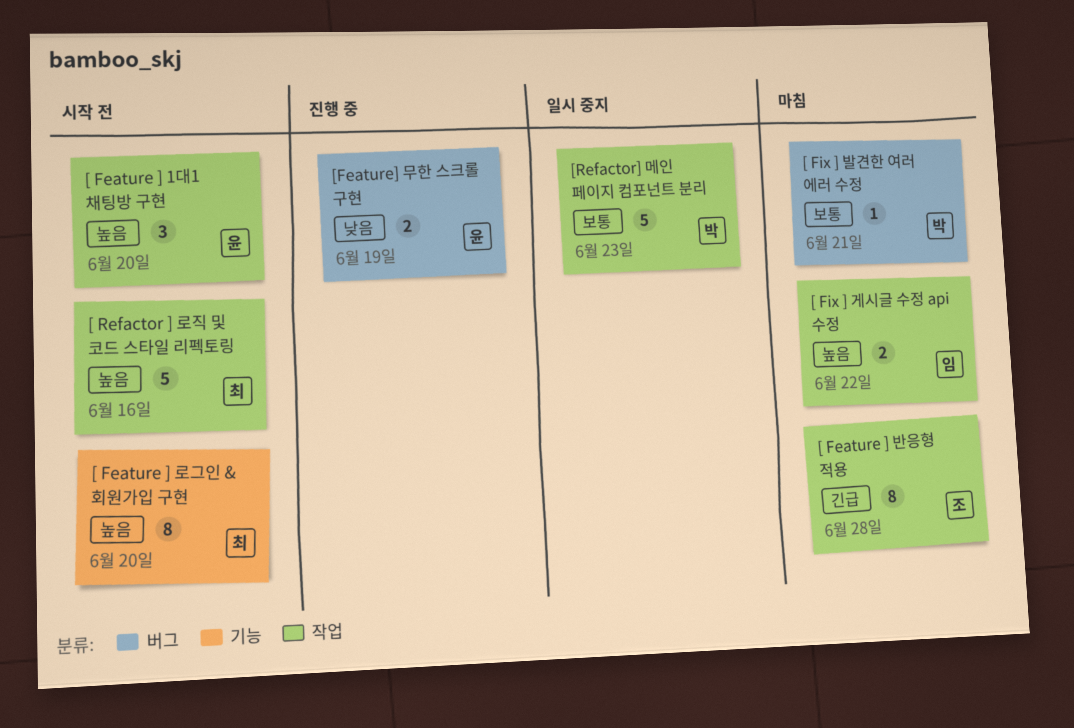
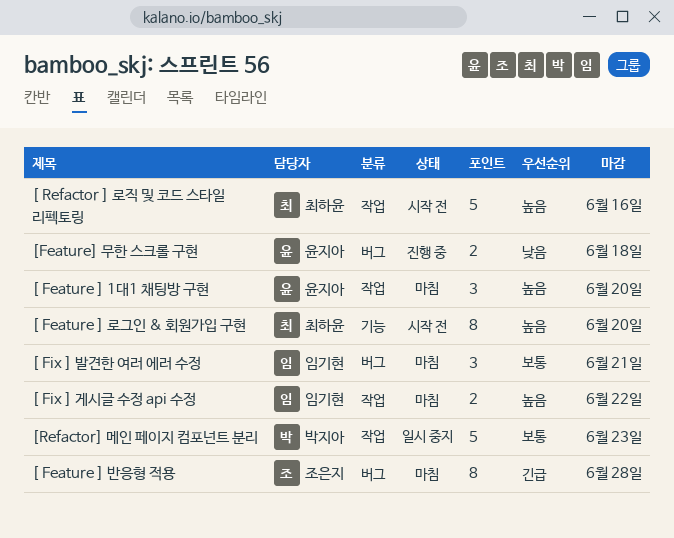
[ Feature ] 1대1 채팅방 구현, status: 시작 전 -> 마침
[ Feature ] 반응형 적용, label: 작업 -> 버그
[ Fix ] 발견한 여러 에러 수정, owner: 박지아 -> 임기현
[ Fix ] 발견한 여러 에러 수정, estimate: 1 -> 3
[Feature] 무한 스크롤 구현, due: Jun 19 -> Jun 18

